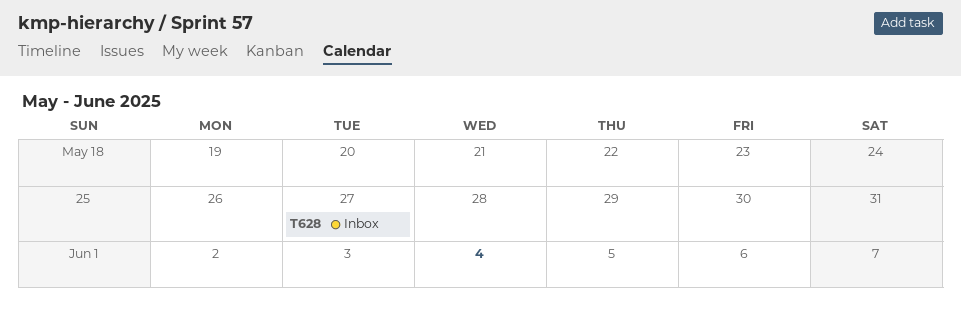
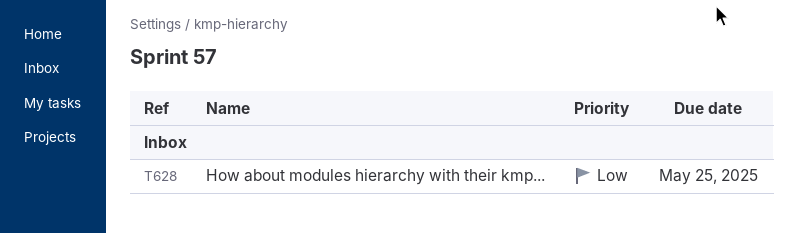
T628, due: May 27 -> May 25

